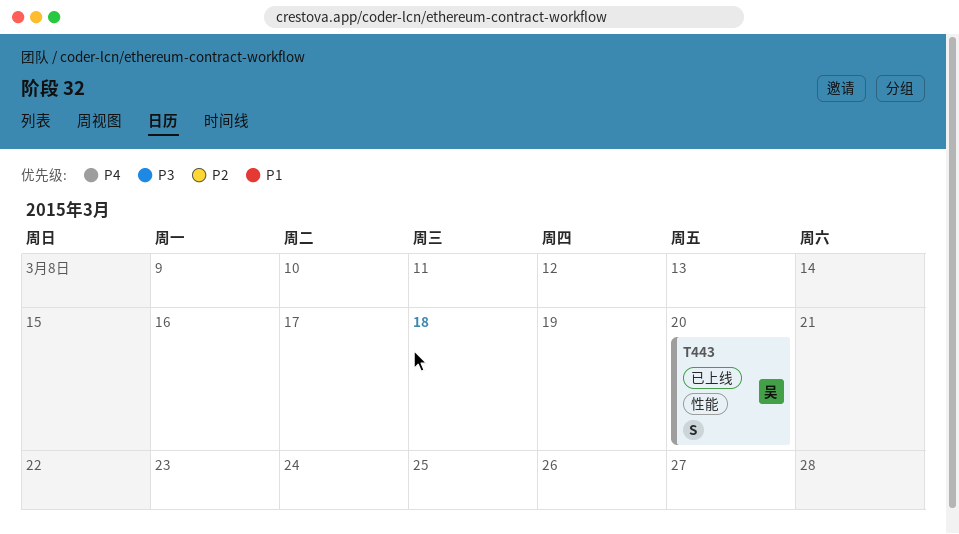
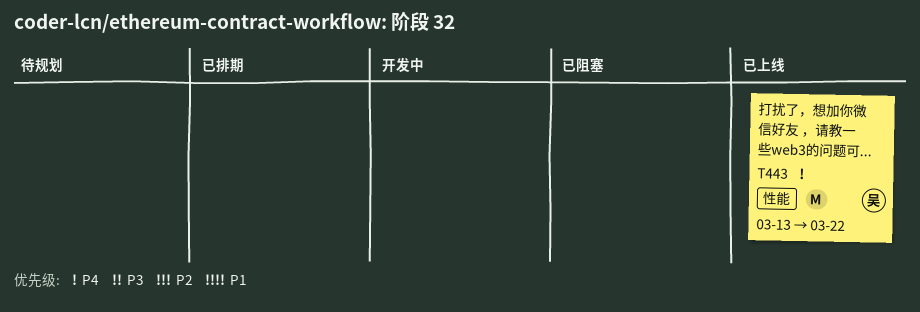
T443, estimate: S -> M
T443, due: Mar 20 -> Mar 22

